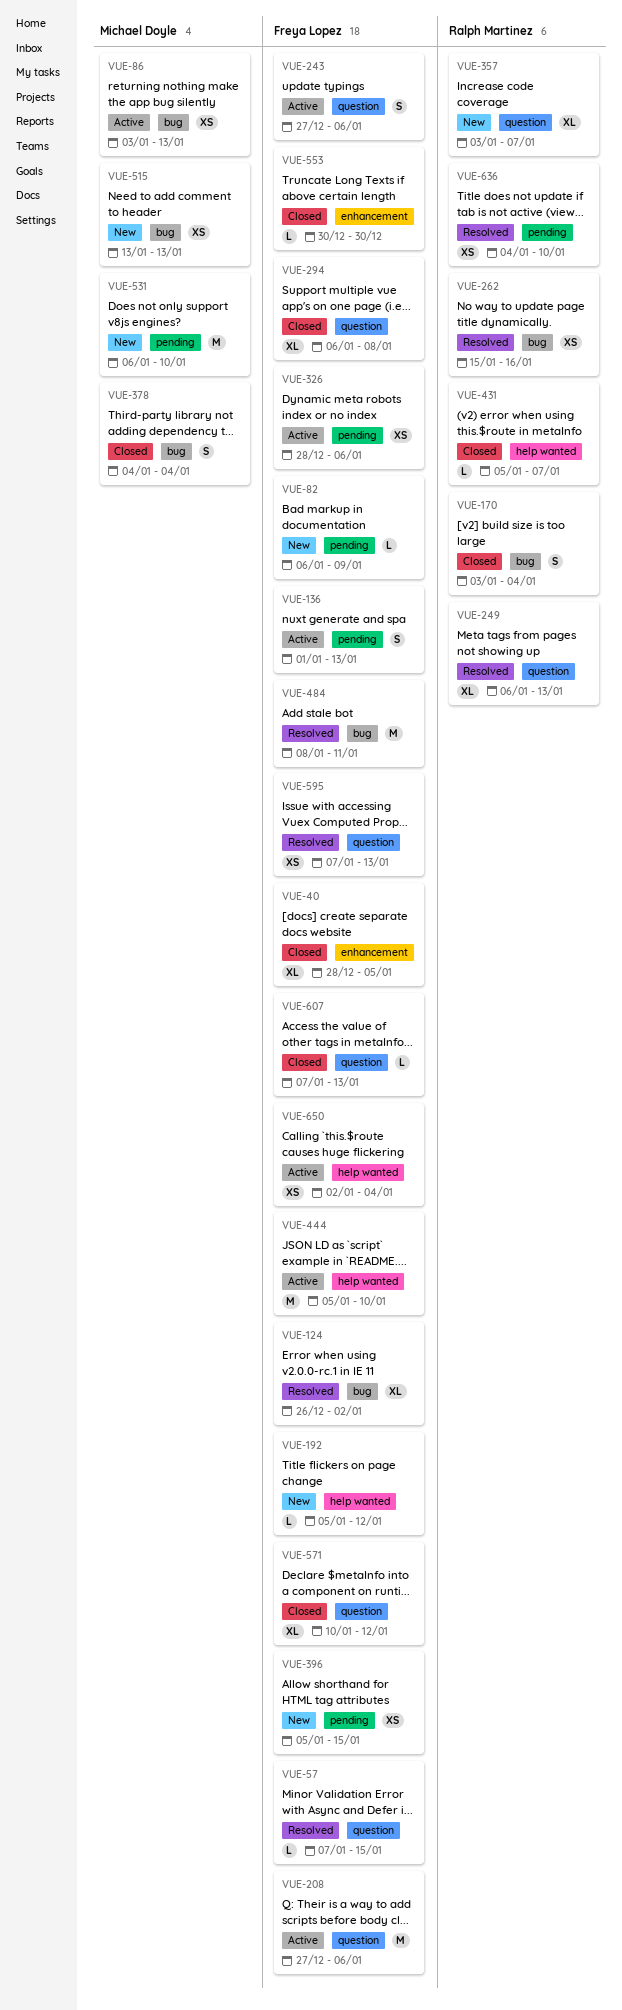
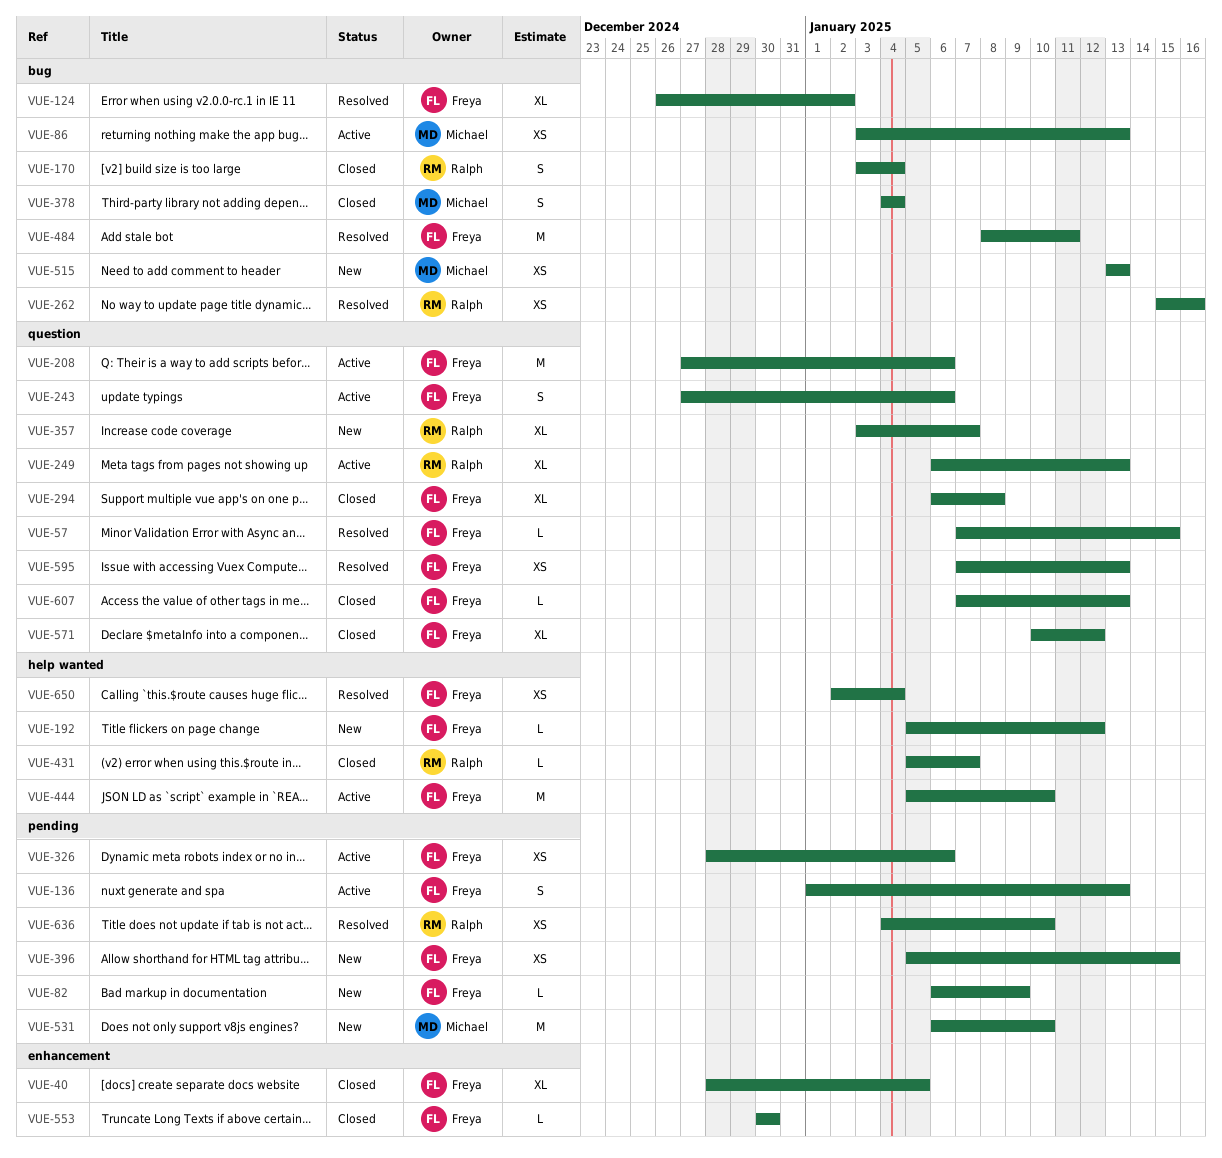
VUE-249, status: Resolved -> Active
VUE-650, status: Active -> Resolved

